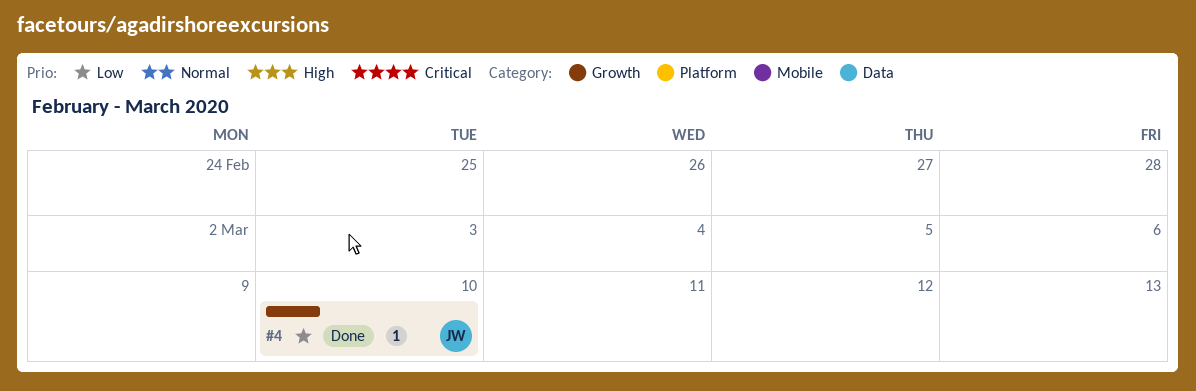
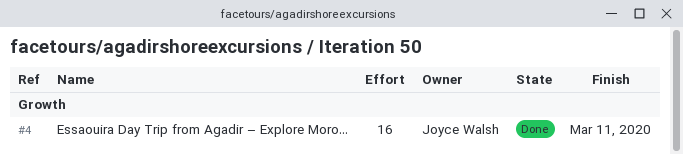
#4, estimate: 1 -> 16
#4, due: Mar 10 -> Mar 11

